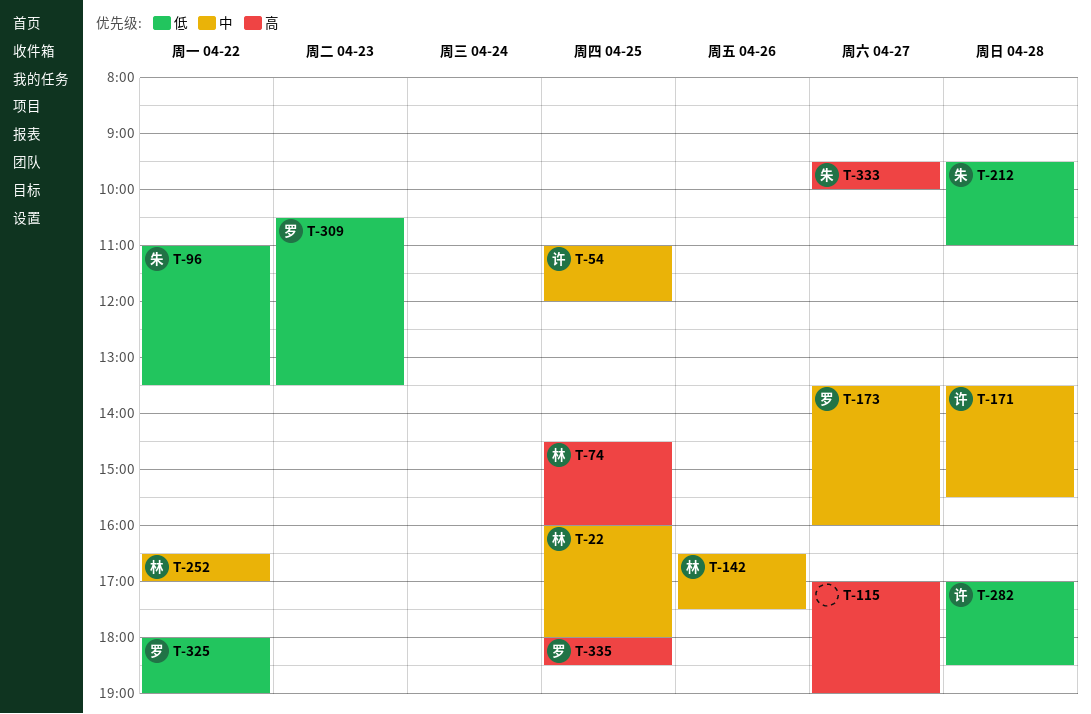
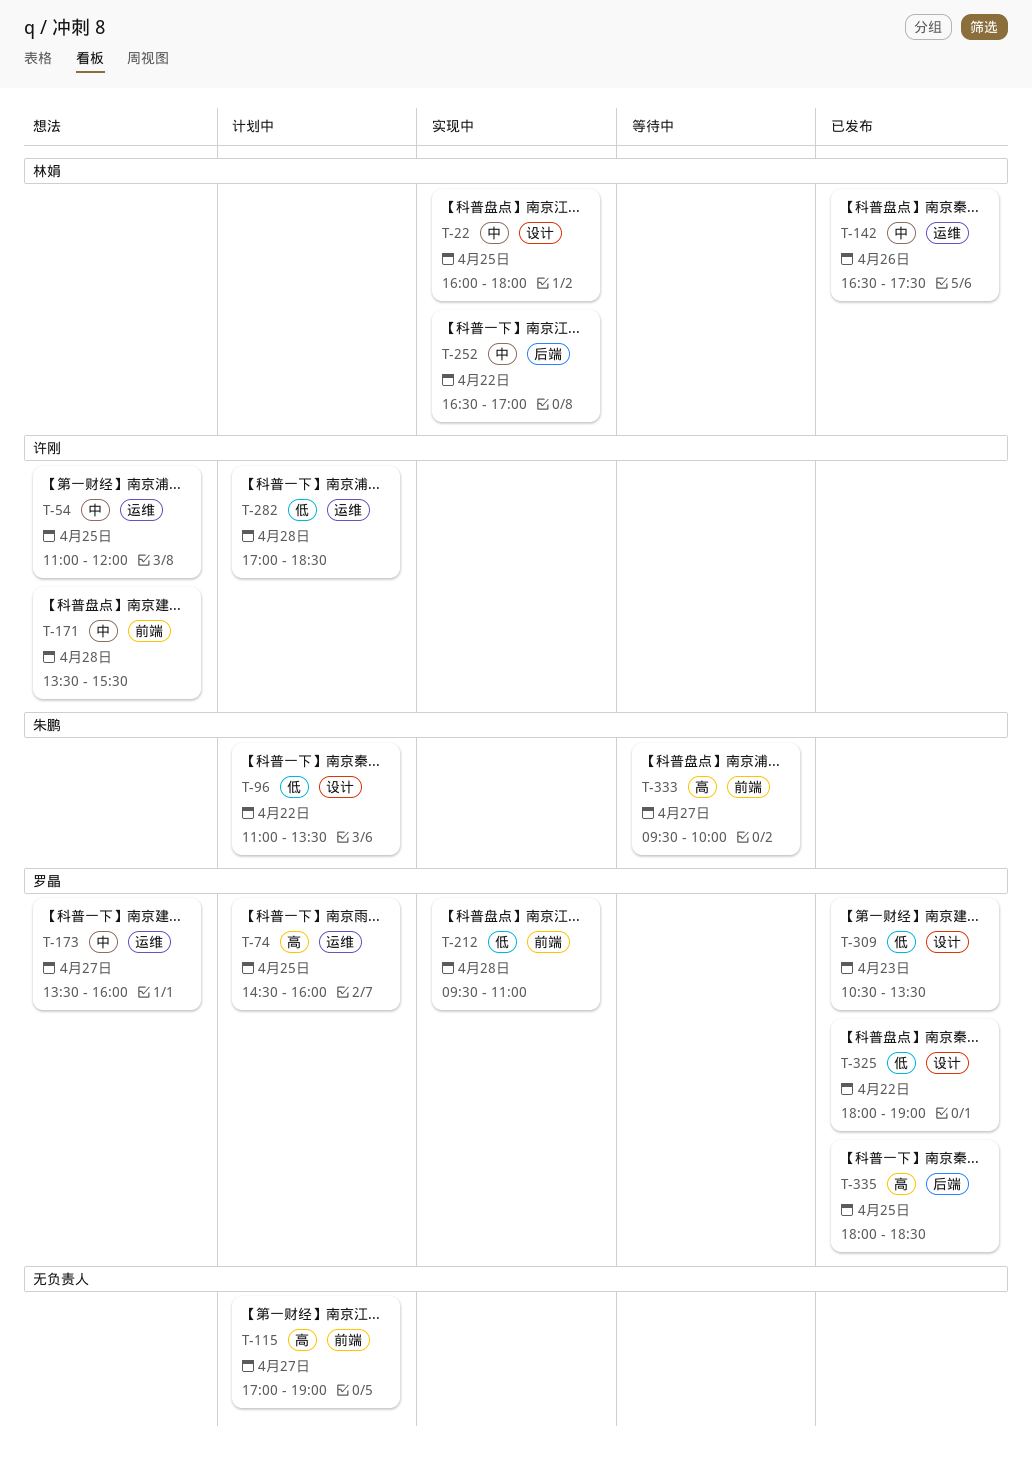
T-74, owner: 林娟 -> 罗晶
T-212, owner: 朱鹏 -> 罗晶

